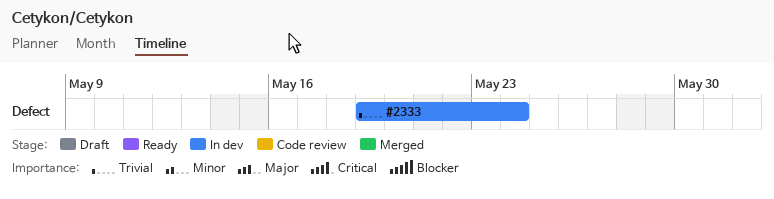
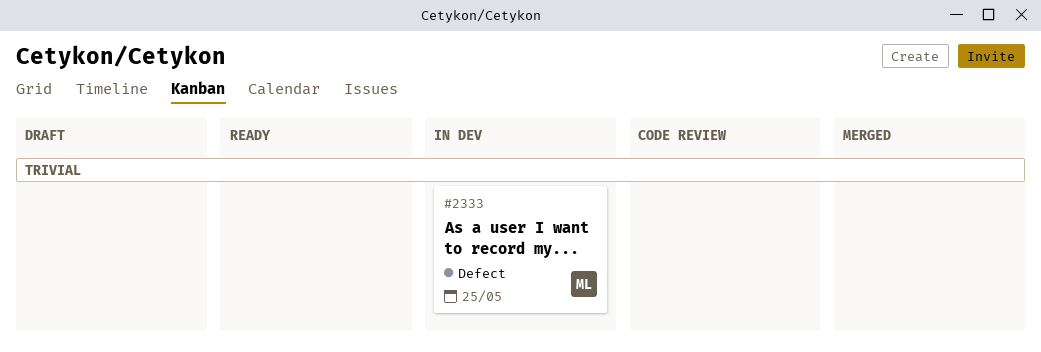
#2333, due: May 24 -> May 25

